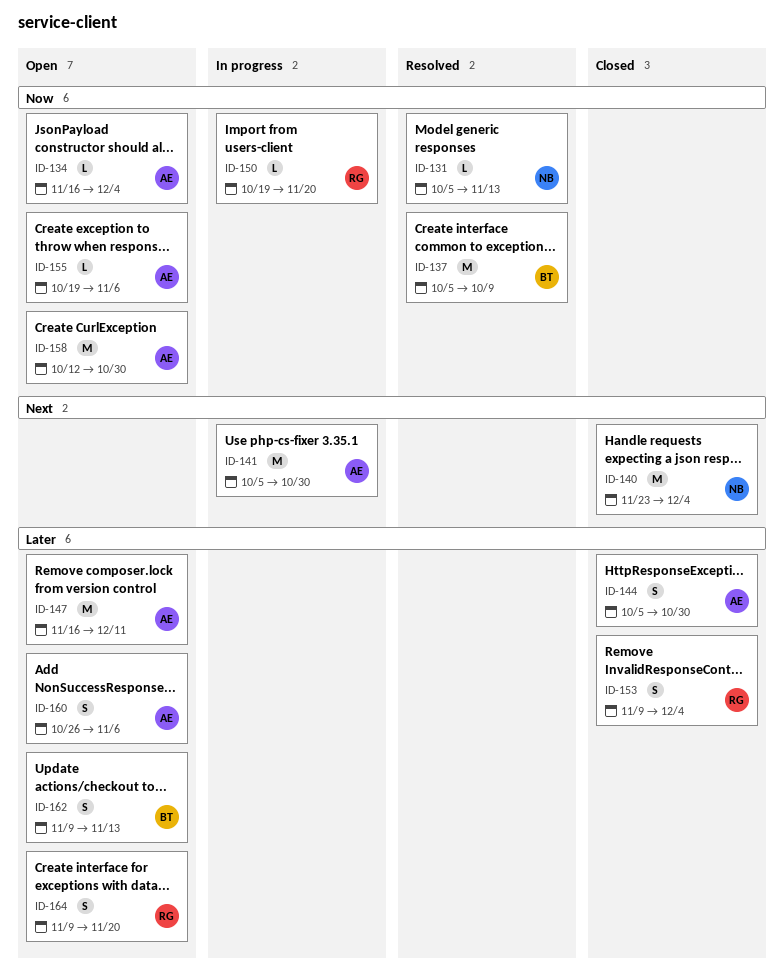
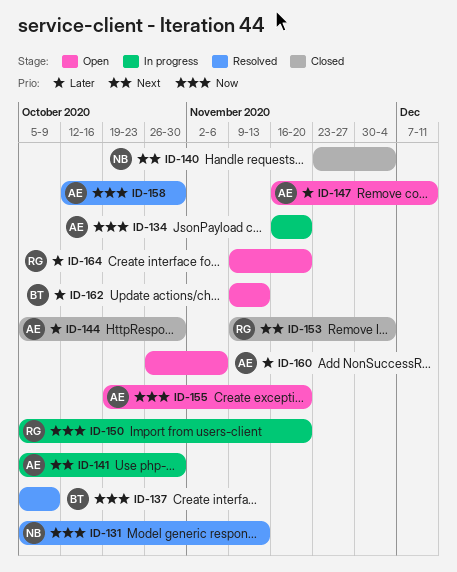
ID-134, status: Open -> In progress
ID-134, due: Dec 4 -> Nov 20
ID-150, start: Oct 19 -> Oct 5
ID-153, priority: Later -> Next
ID-155, due: Nov 6 -> Nov 20
ID-158, status: Open -> Resolved

